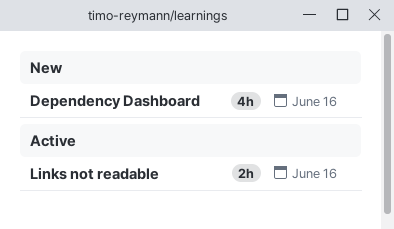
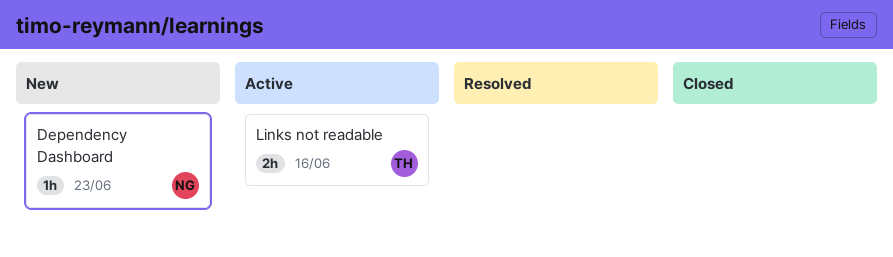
Dependency Dashboard, estimate: 4h -> 1h
Dependency Dashboard, due: Jun 16 -> Jun 23

